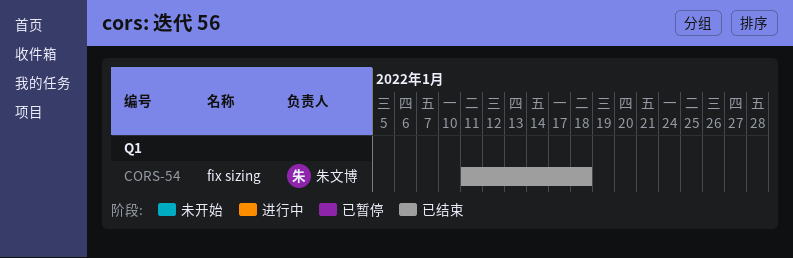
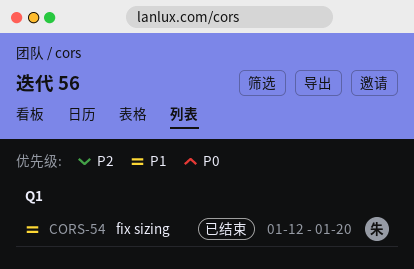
CORS-54, start: Jan 11 -> Jan 12
CORS-54, due: Jan 18 -> Jan 20

